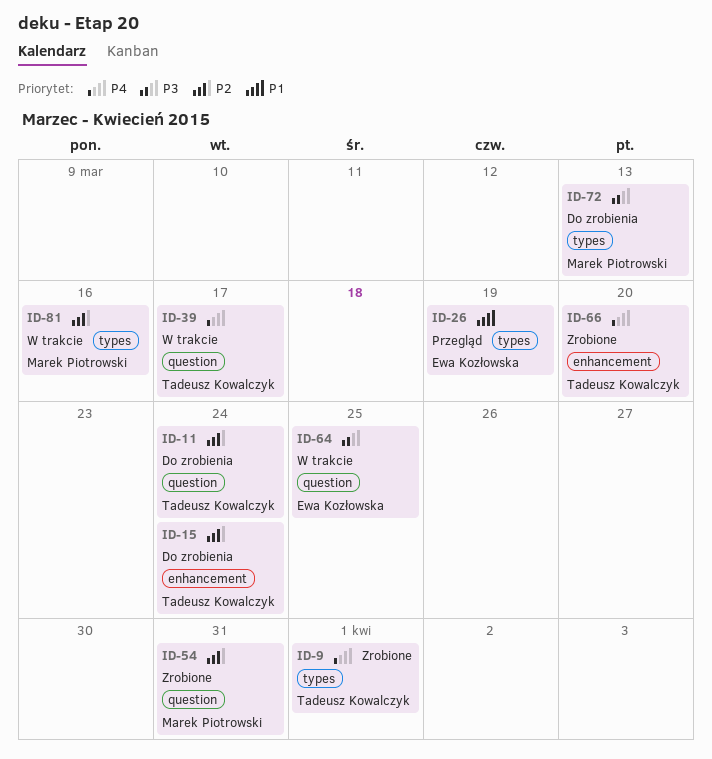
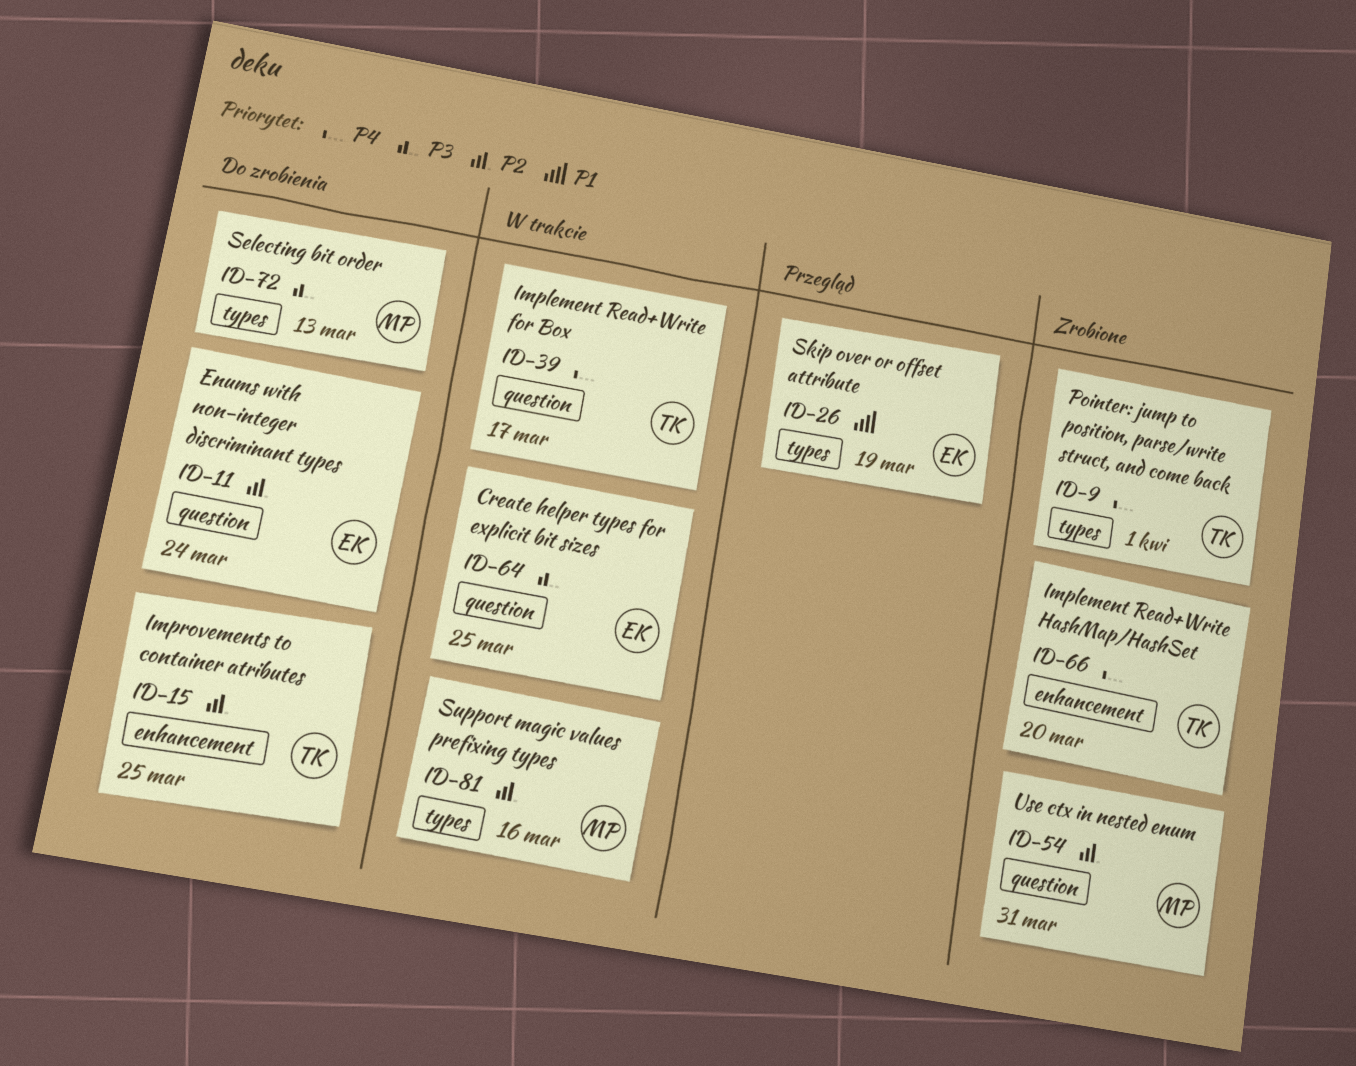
ID-11, owner: Tadeusz Kowalczyk -> Ewa Kozłowska
ID-15, due: Mar 24 -> Mar 25

